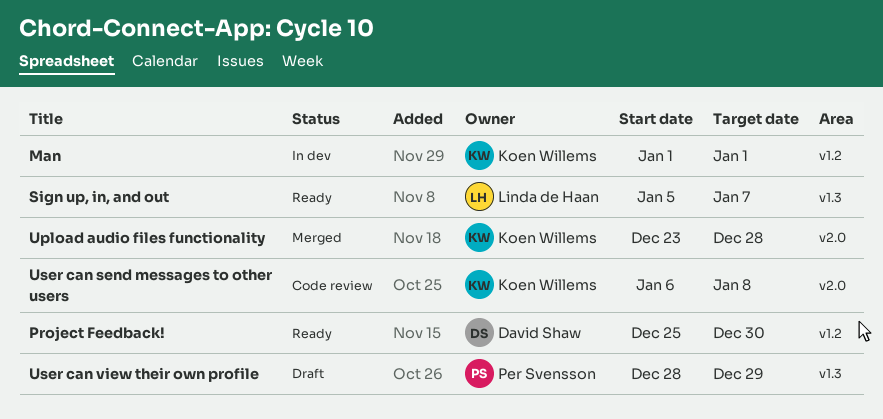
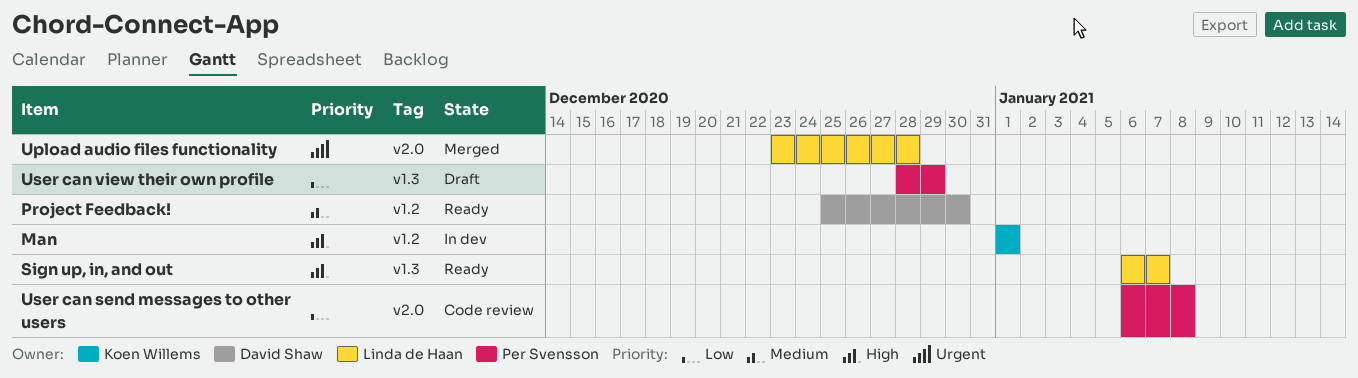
Sign up, in, and out, start: Jan 5 -> Jan 6
Upload audio files functionality, owner: Koen Willems -> Linda de Haan
User can send messages to other users, owner: Koen Willems -> Per Svensson

